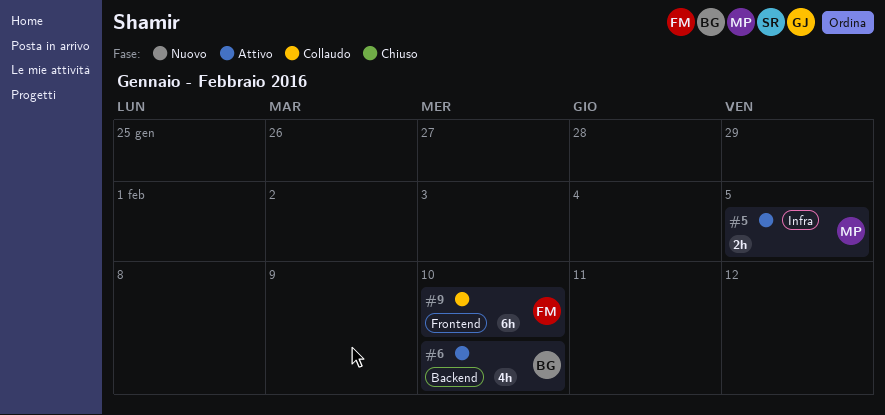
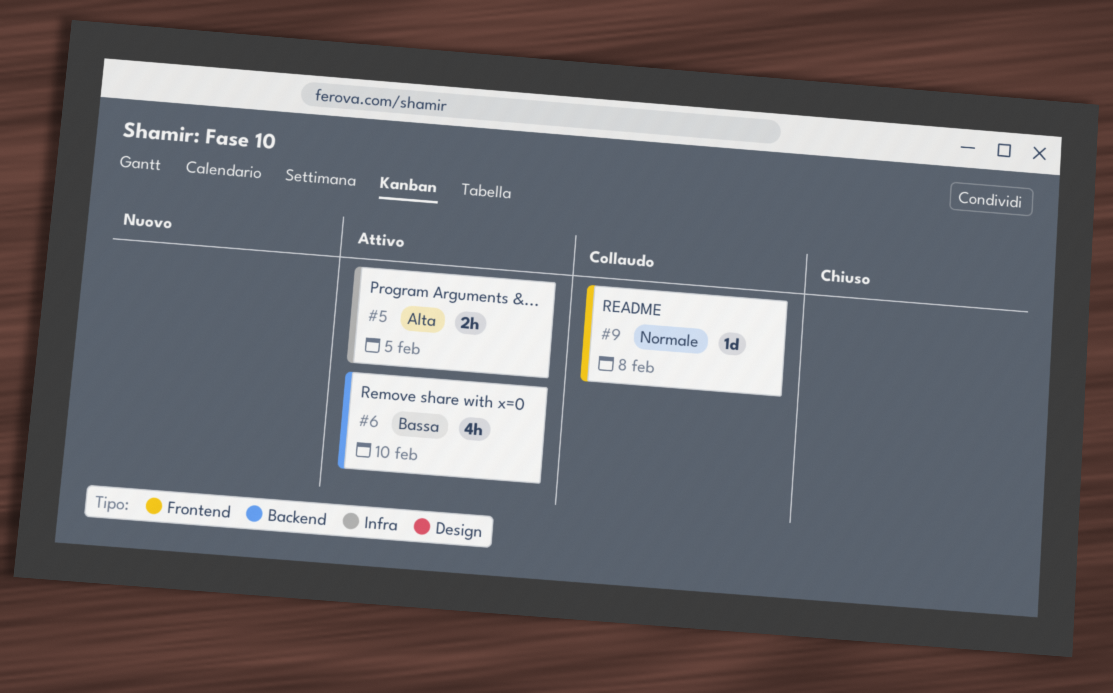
#9, estimate: 6h -> 1d
#9, due: Feb 10 -> Feb 8

